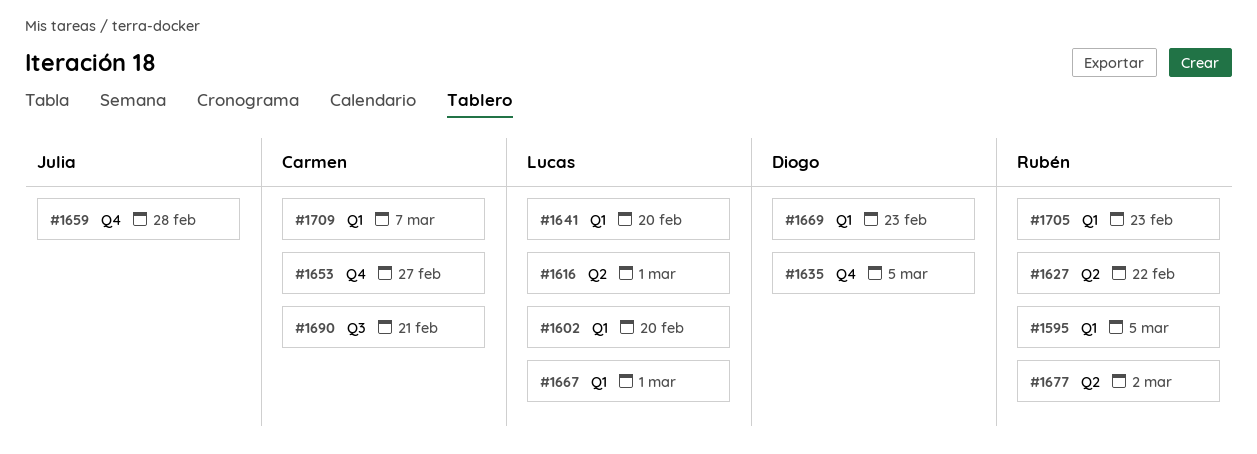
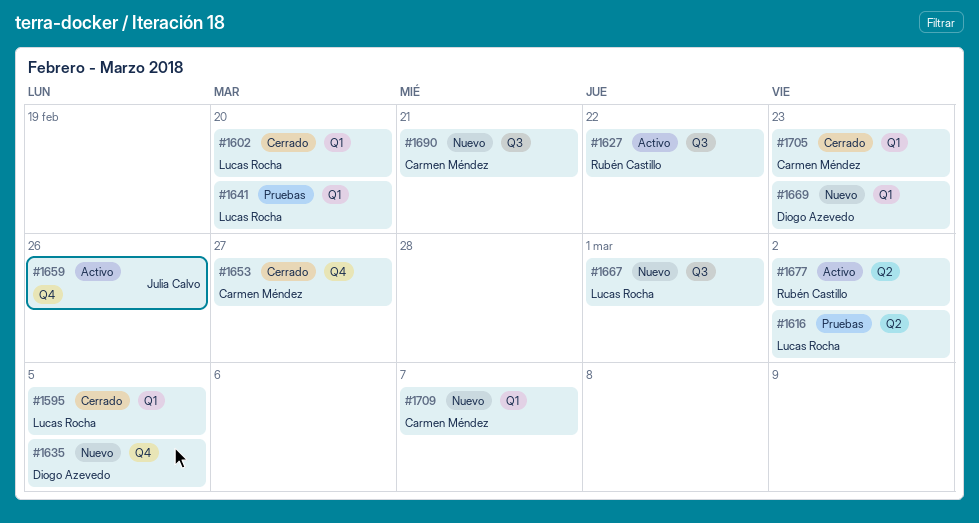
#1595, owner: Rubén Castillo -> Lucas Rocha
#1616, due: Mar 1 -> Mar 2
#1627, label: Q2 -> Q3
#1659, due: Feb 28 -> Feb 26
#1667, label: Q1 -> Q3
#1705, owner: Rubén Castillo -> Carmen Méndez

